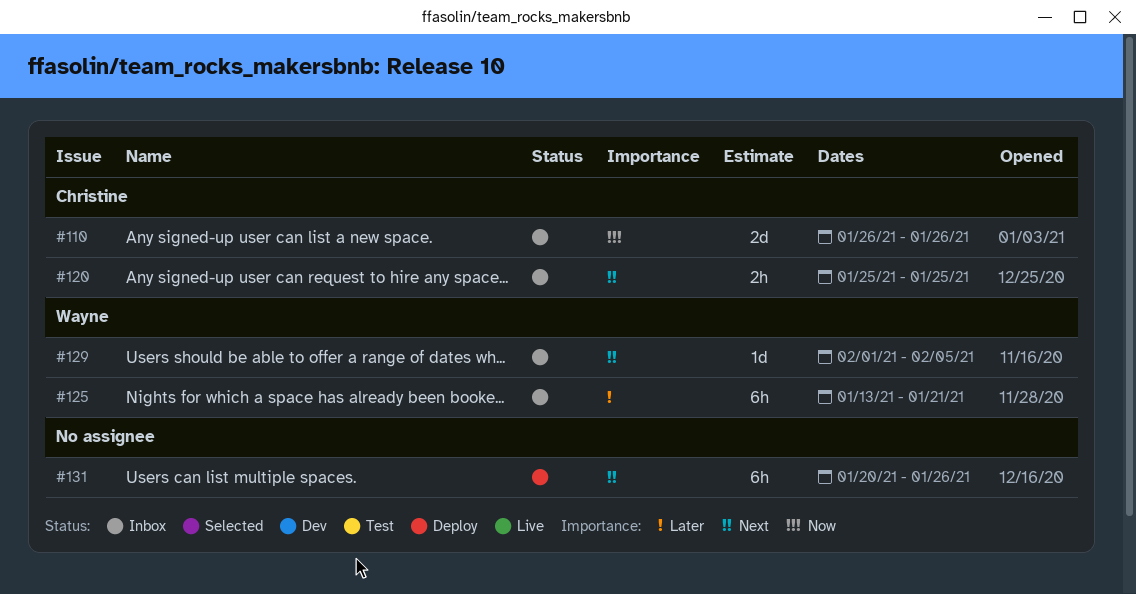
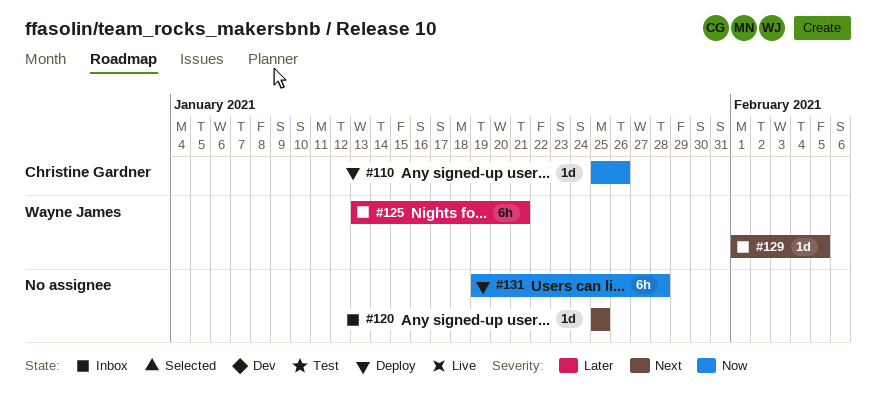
#110, status: Inbox -> Deploy
#110, estimate: 2d -> 1d
#110, start: Jan 26 -> Jan 25
#120, owner: Christine Gardner -> none
#120, estimate: 2h -> 1d
#131, priority: Next -> Now
#131, start: Jan 20 -> Jan 19
#131, due: Jan 26 -> Jan 28

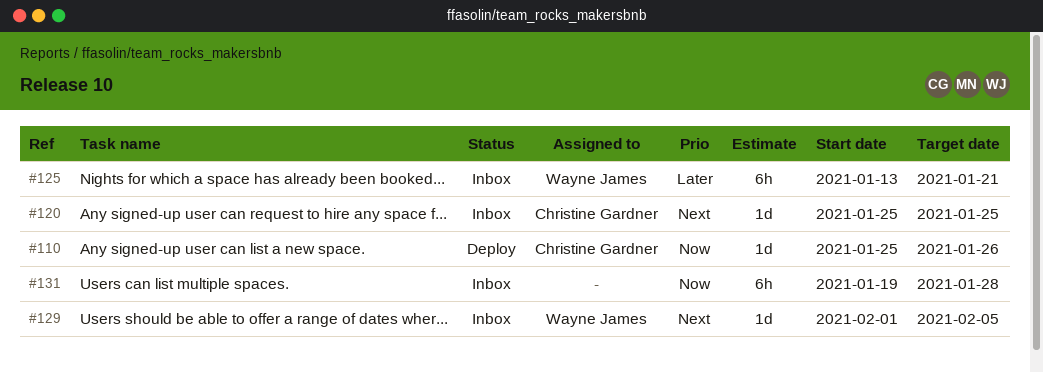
#120, owner: none -> Christine Gardner
#131, status: Deploy -> Inbox

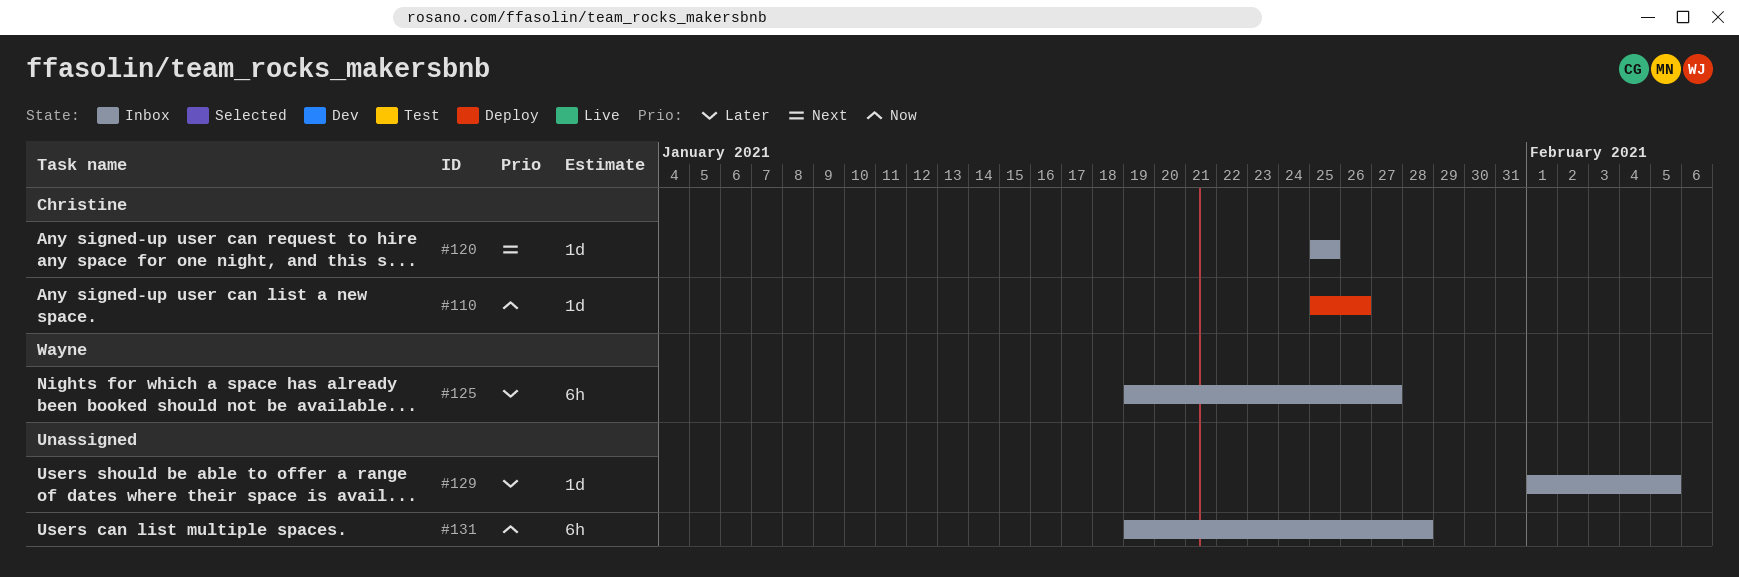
#125, start: Jan 13 -> Jan 19
#125, due: Jan 21 -> Jan 27
#129, owner: Wayne James -> none
#129, priority: Next -> Later

